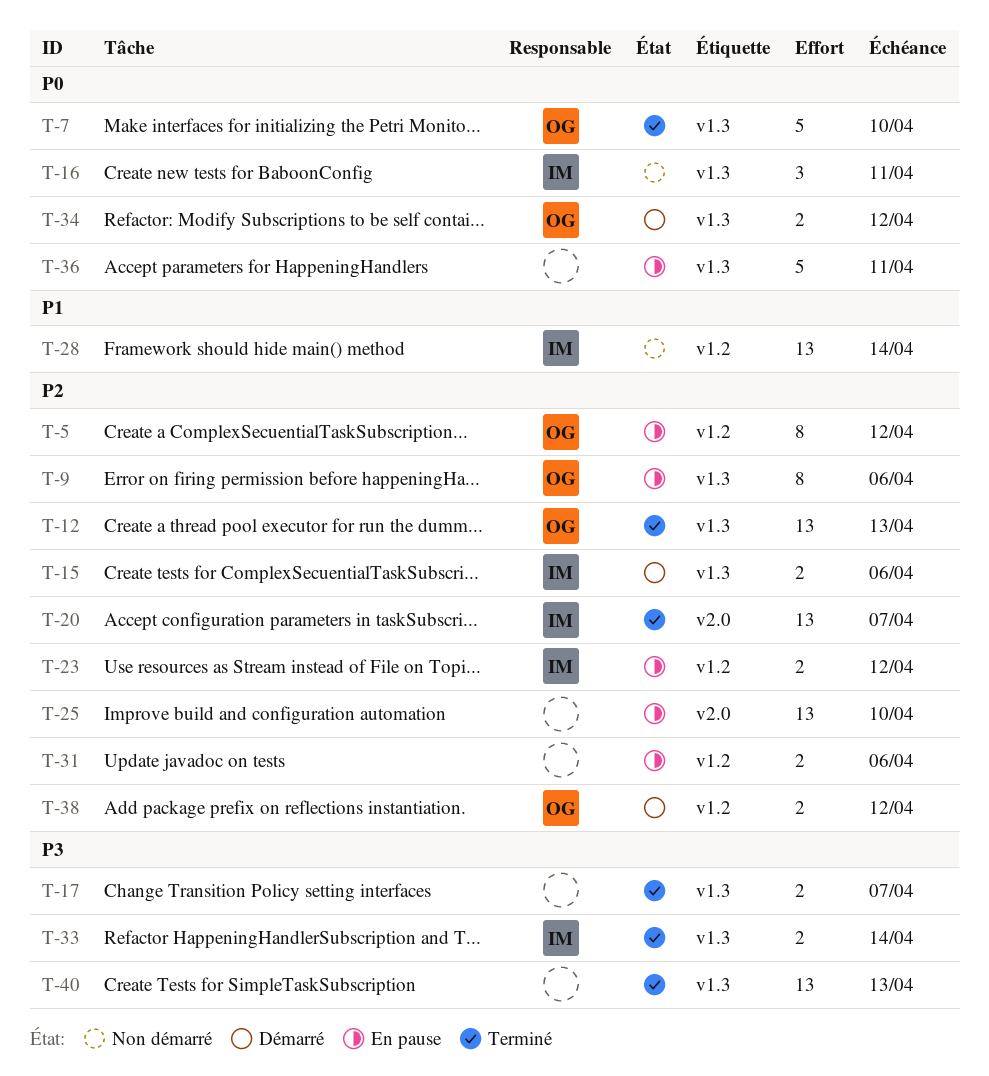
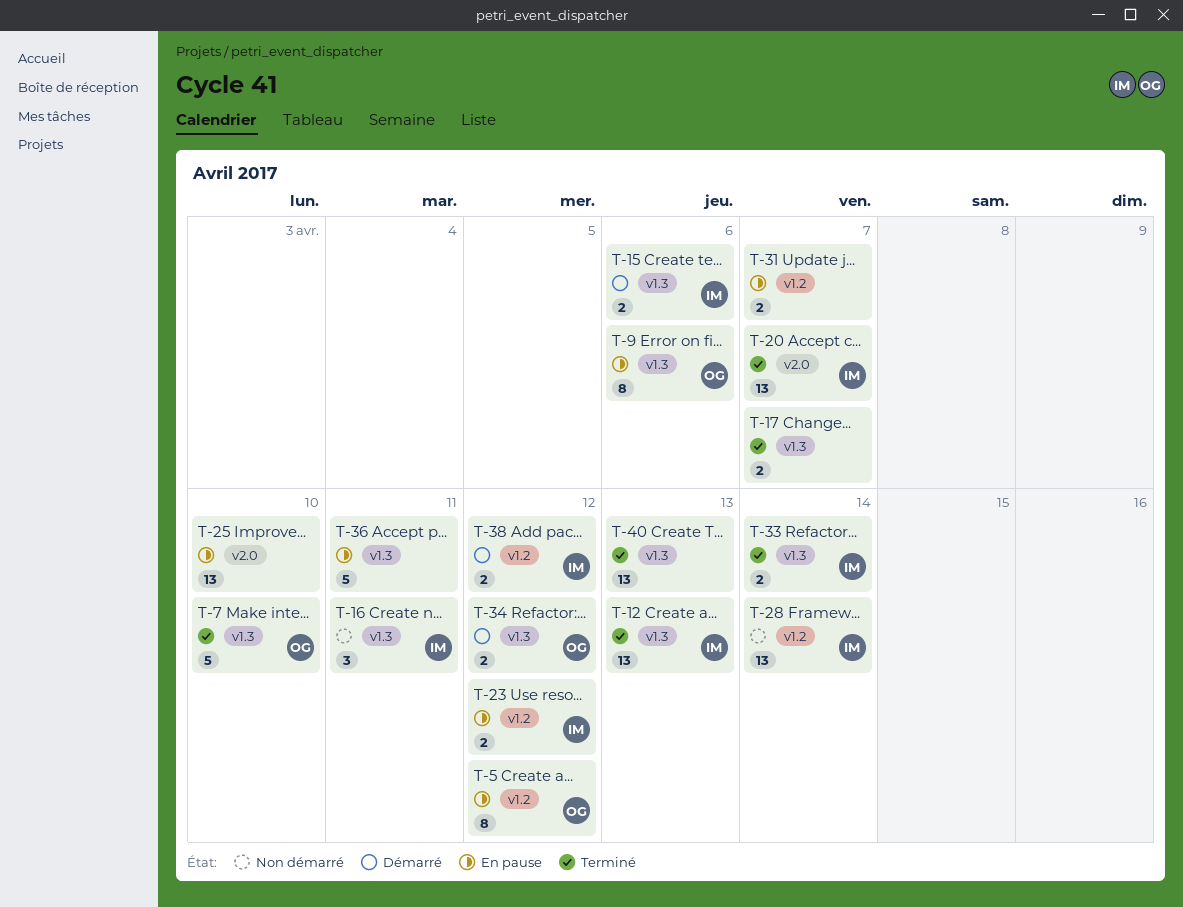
T-12, owner: OG -> IM
T-31, due: Apr 6 -> Apr 7
T-38, owner: OG -> IM

